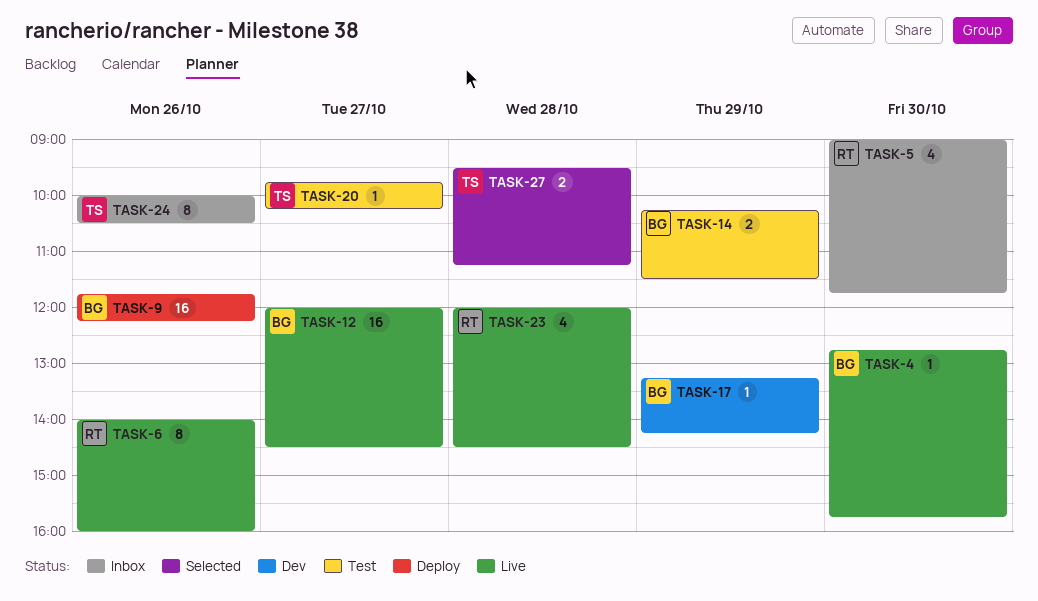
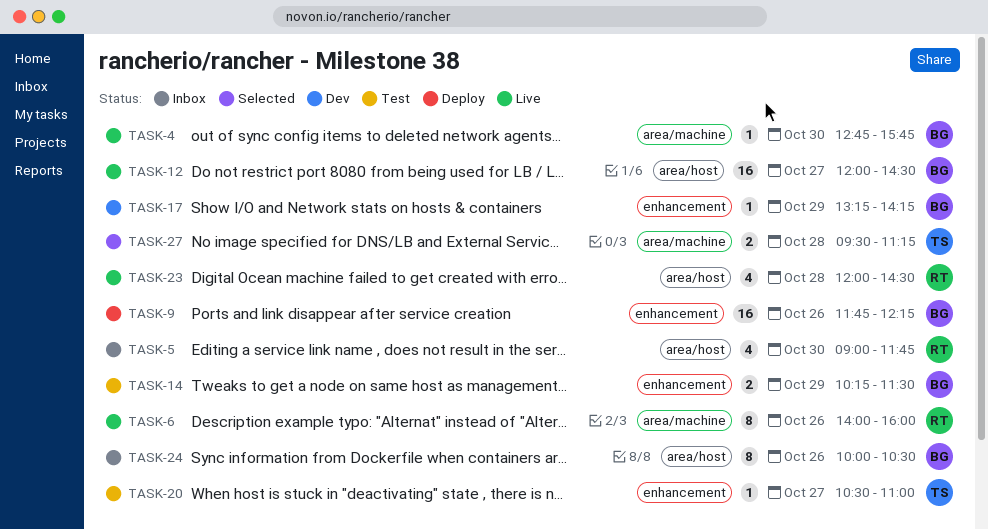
TASK-20, begins: 09:45 -> 10:30
TASK-20, ends: 10:15 -> 11:00
TASK-24, owner: TS -> BG

